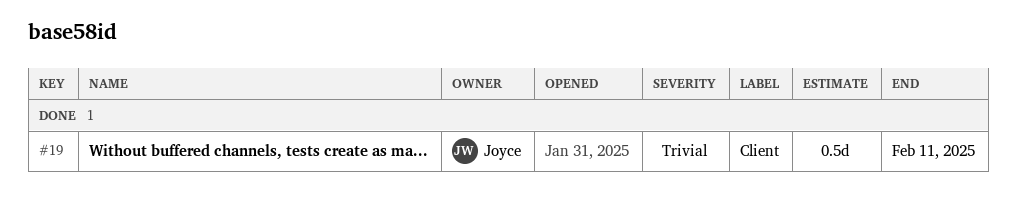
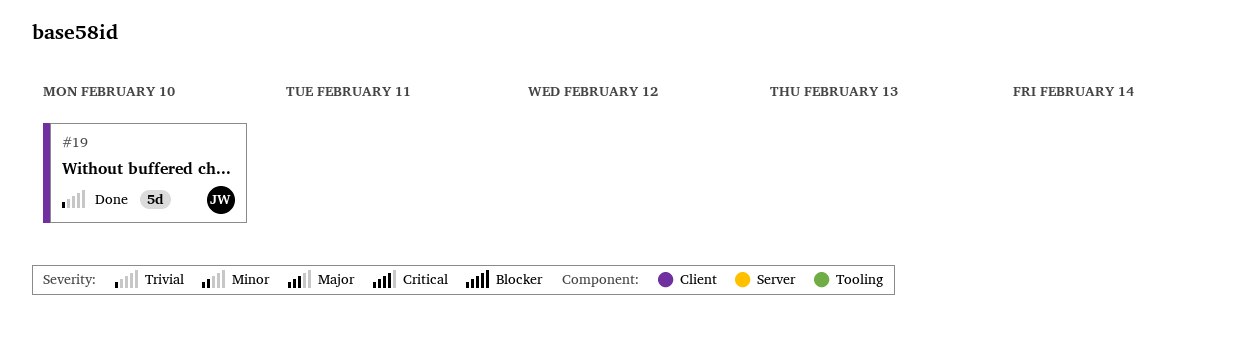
#19, estimate: 0.5d -> 5d
#19, due: Feb 11 -> Feb 10

